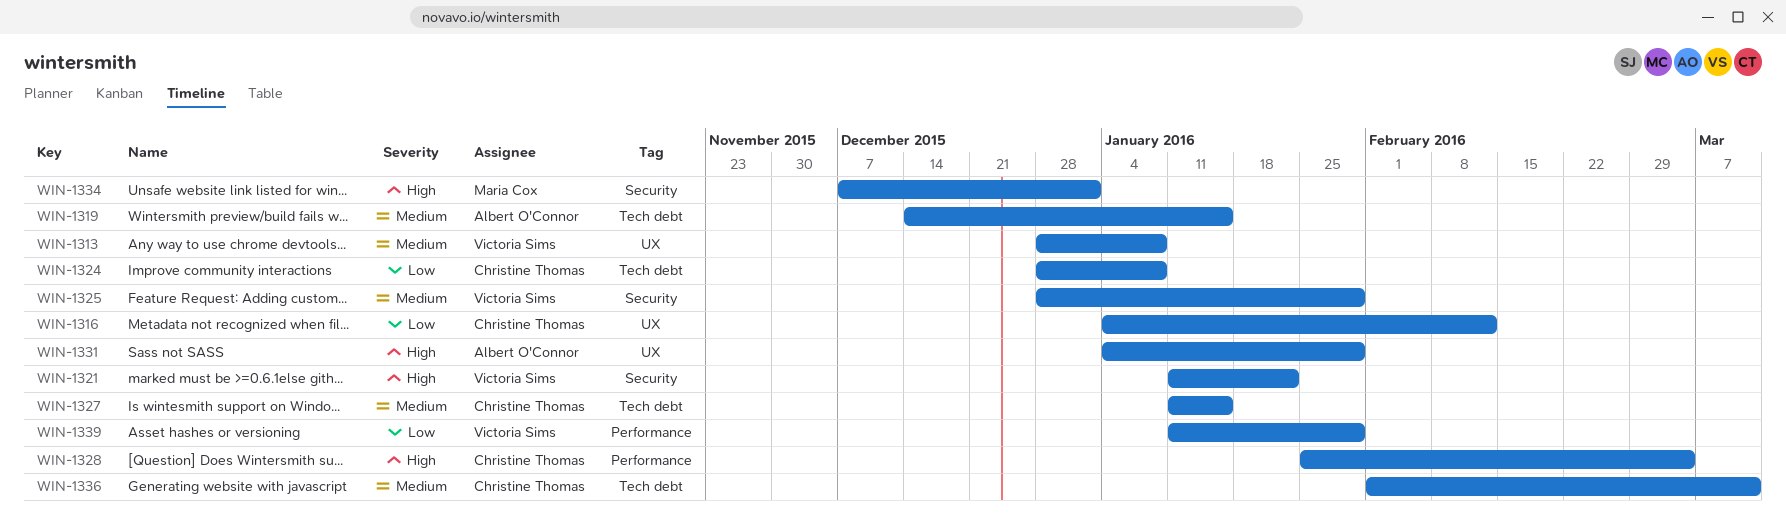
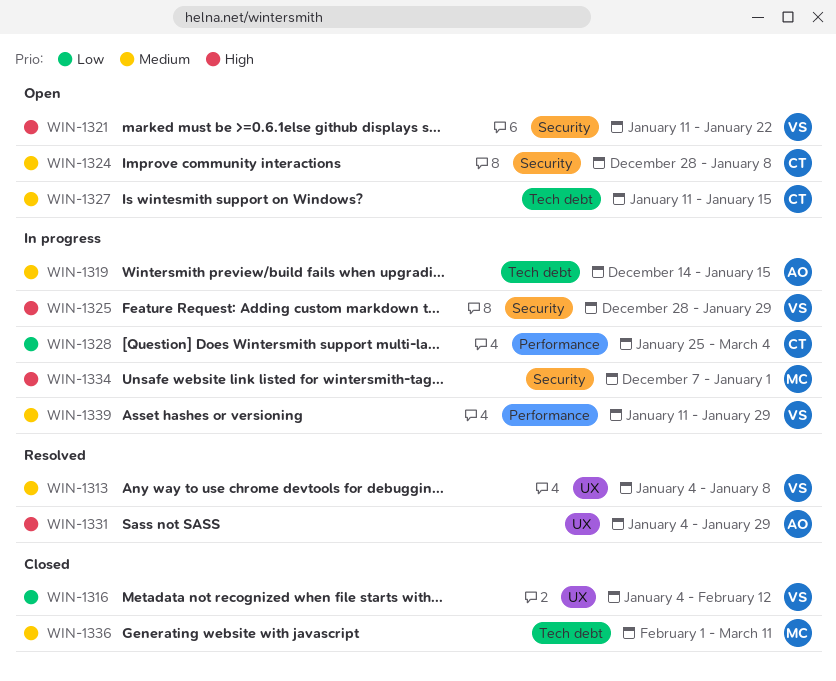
WIN-1313, start: Dec 28 -> Jan 4
WIN-1316, owner: Christine Thomas -> Victoria Sims
WIN-1324, priority: Low -> Medium
WIN-1324, label: Tech debt -> Security
WIN-1325, priority: Medium -> High
WIN-1328, priority: High -> Low
WIN-1336, owner: Christine Thomas -> Maria Cox
WIN-1339, priority: Low -> Medium

